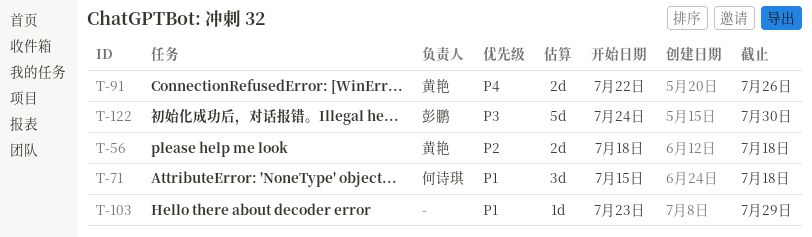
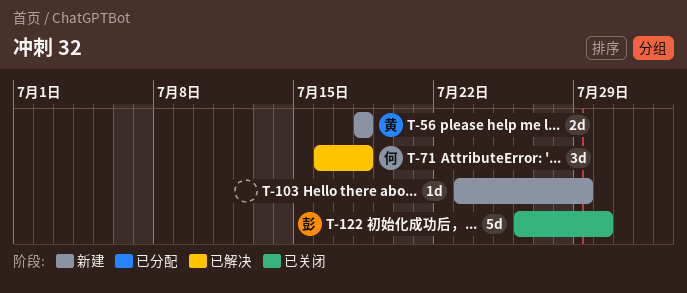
T-71, start: Jul 15 -> Jul 16
T-91: present -> none
T-122, start: Jul 24 -> Jul 26

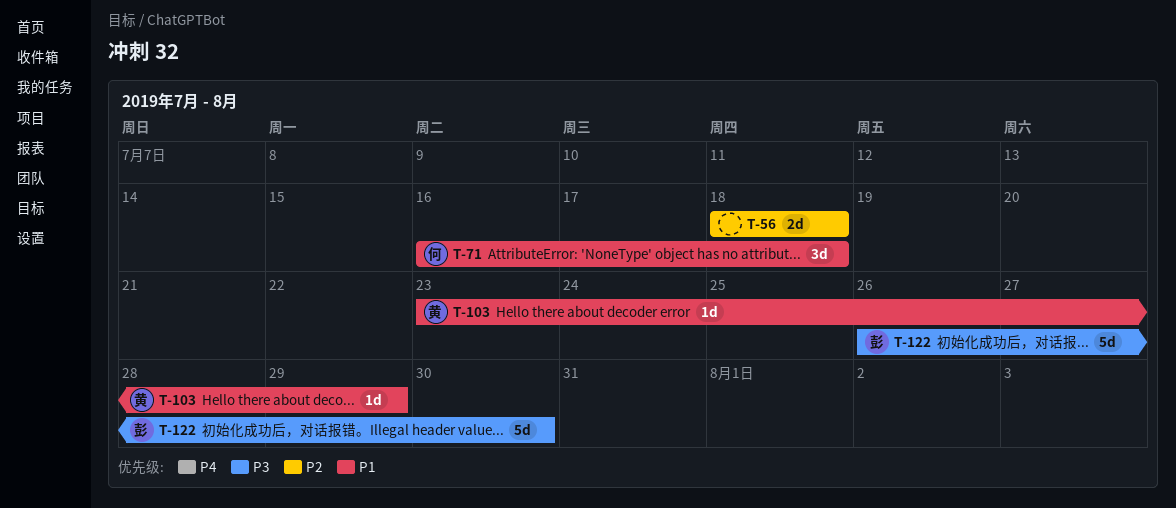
T-56, owner: 黄 -> none
T-103, owner: none -> 黄

